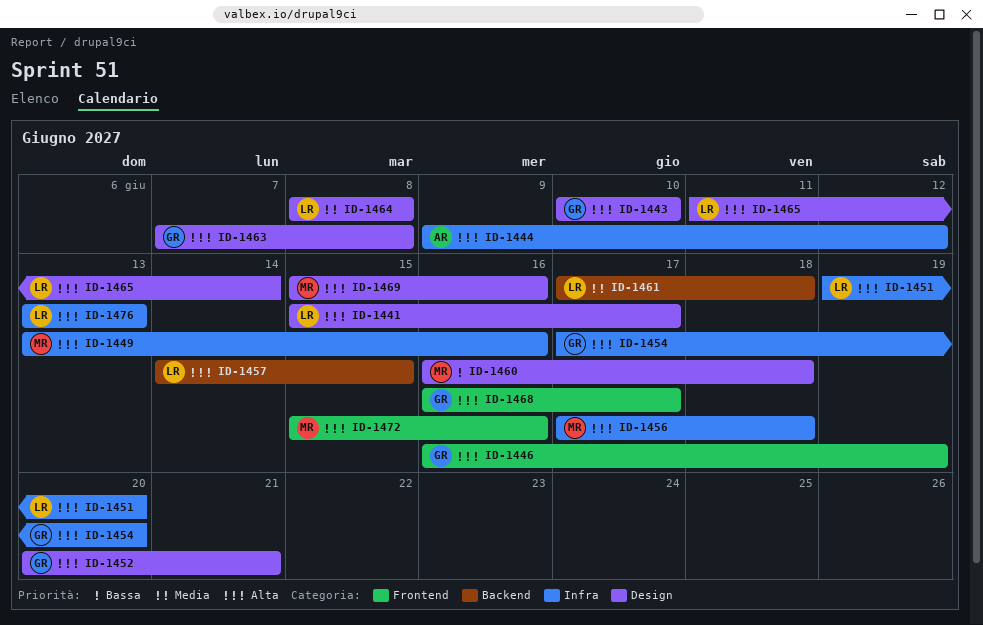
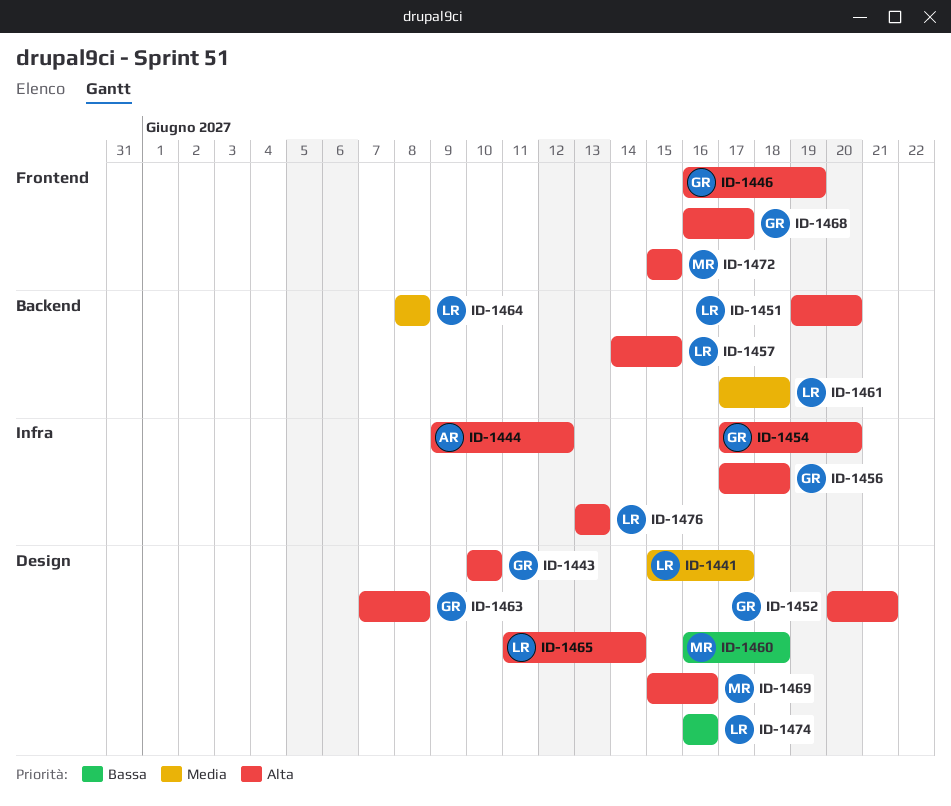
ID-1441, priority: Alta -> Media
ID-1449: present -> none
ID-1451, label: Infra -> Backend
ID-1456, owner: MR -> GR
ID-1464, label: Design -> Backend
ID-1472, due: Jun 16 -> Jun 15
ID-1474: none -> present

